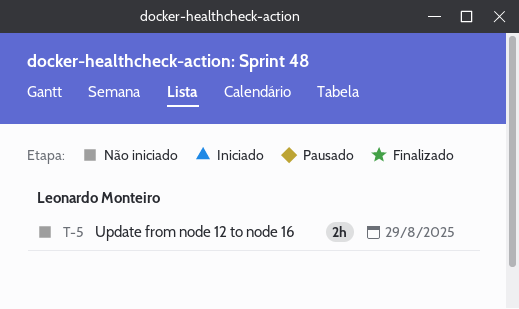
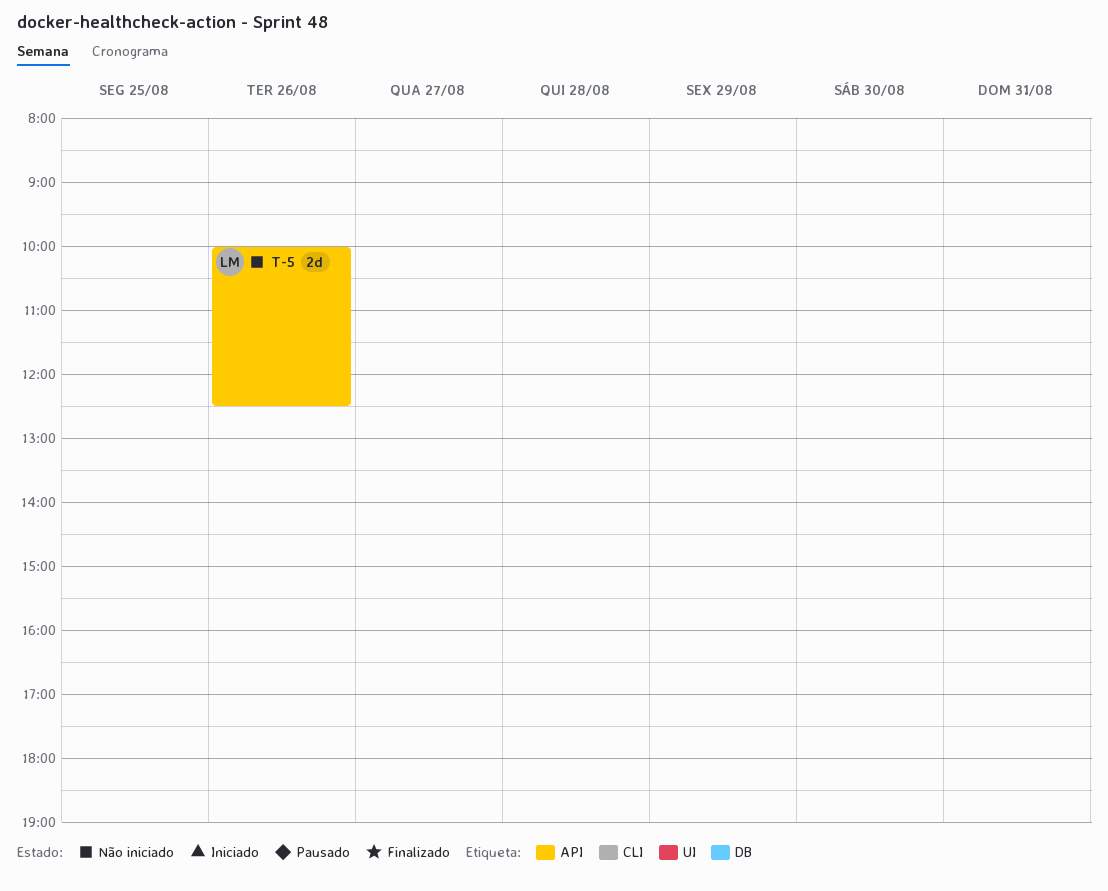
T-5, estimate: 2h -> 2d
T-5, day: Aug 29 -> Aug 26

